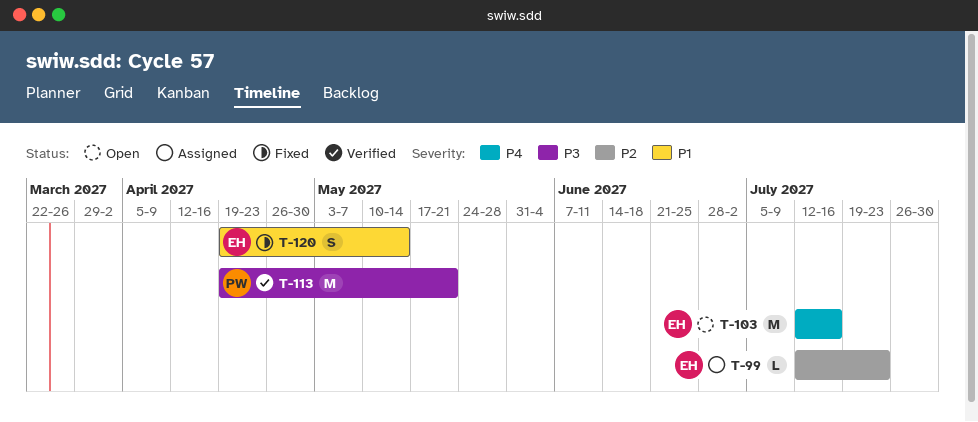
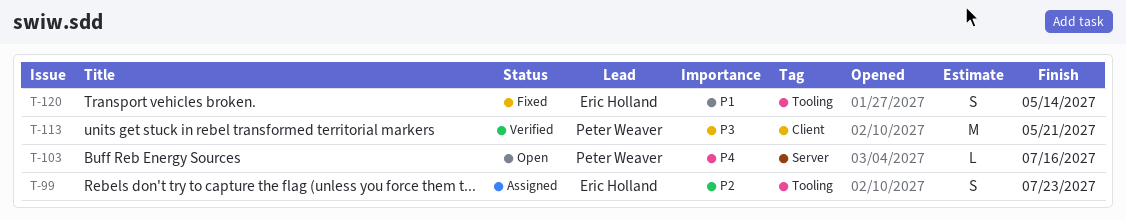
T-99, estimate: L -> S
T-103, owner: Eric Holland -> Peter Weaver
T-103, estimate: M -> L

